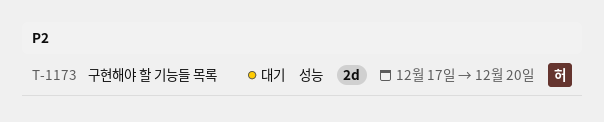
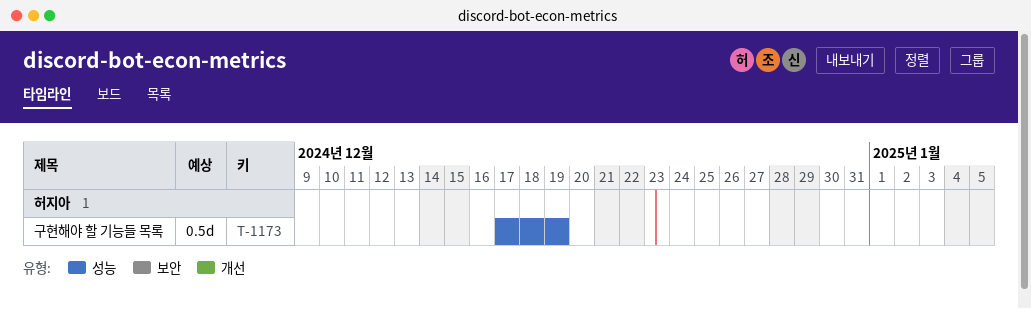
T-1173, estimate: 2d -> 0.5d
T-1173, due: Dec 20 -> Dec 19

